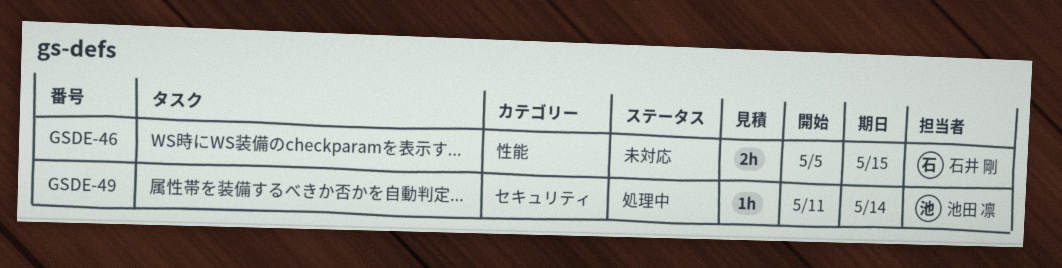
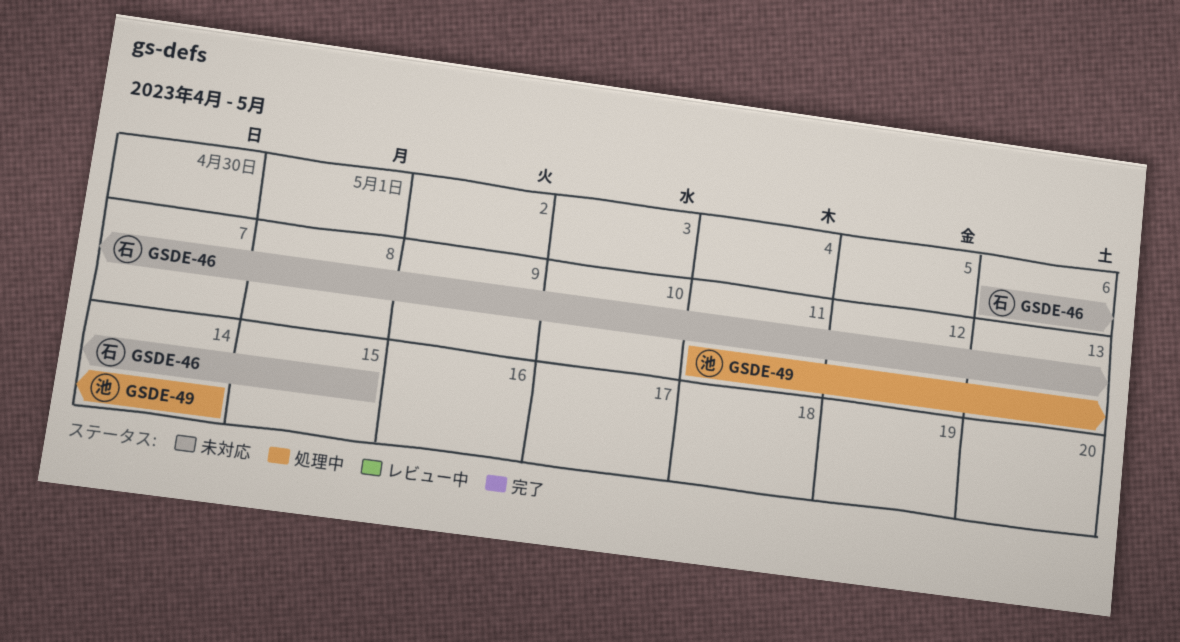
GSDE-46, start: May 5 -> May 6

